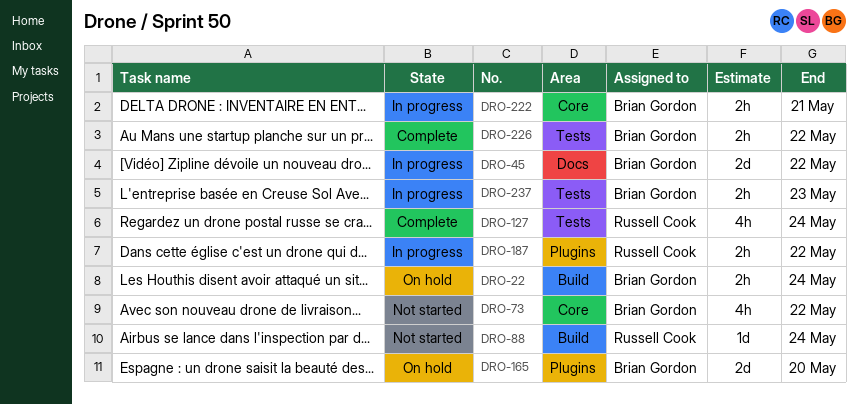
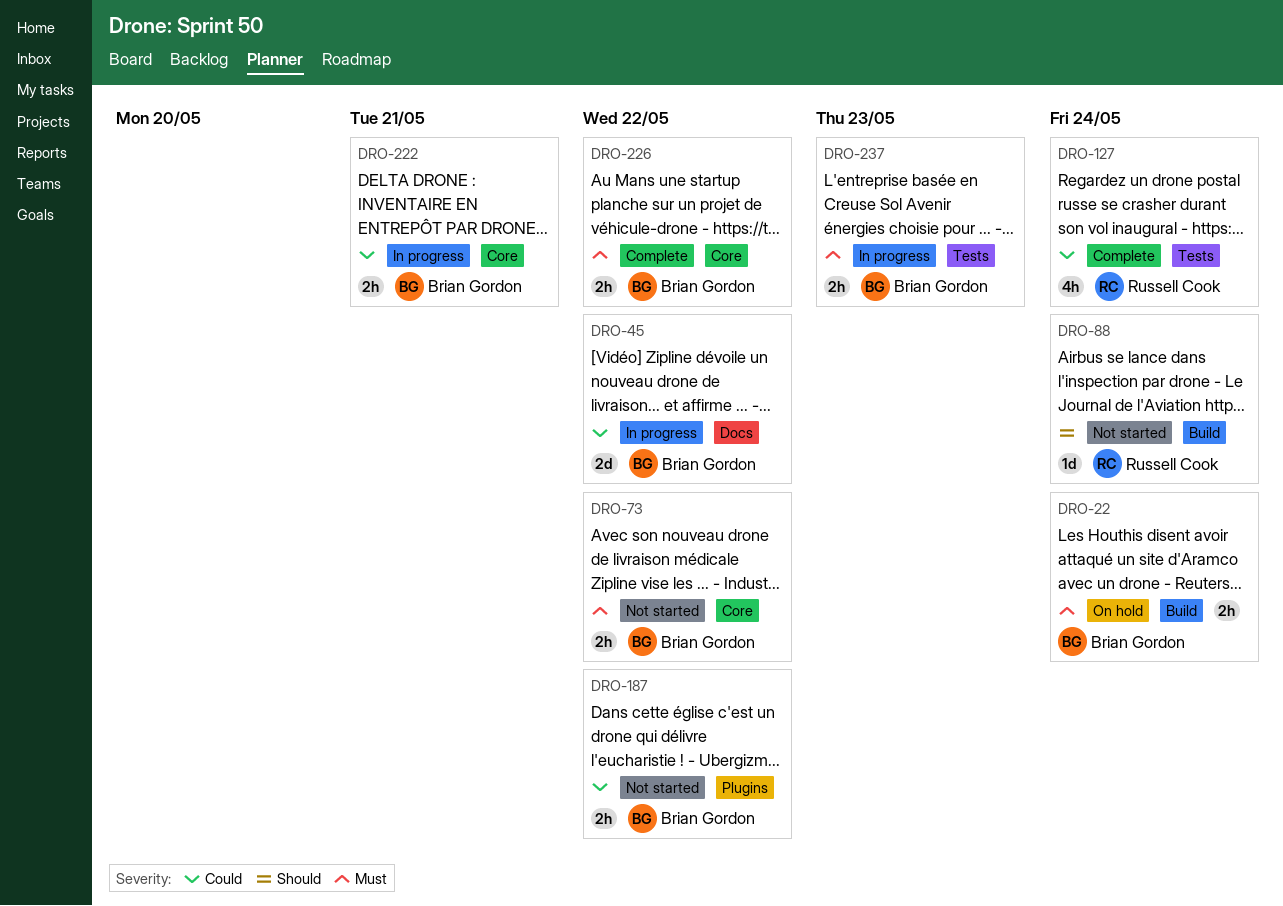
DRO-73, estimate: 4h -> 2h
DRO-165: present -> none
DRO-187, status: In progress -> Not started
DRO-187, owner: Russell Cook -> Brian Gordon
DRO-226, label: Tests -> Core

